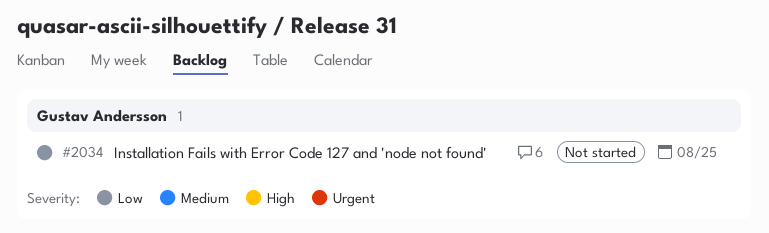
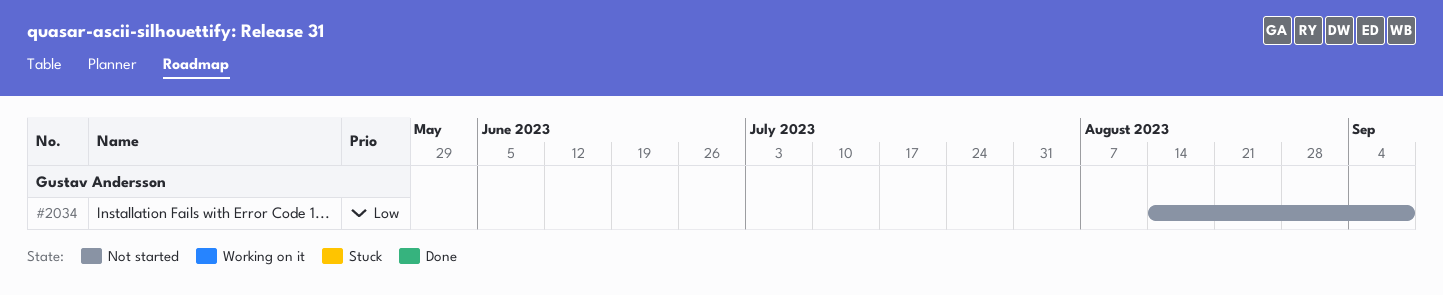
#2034, due: Aug 25 -> Sep 8

